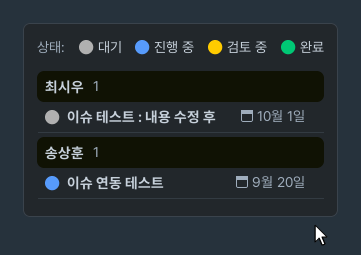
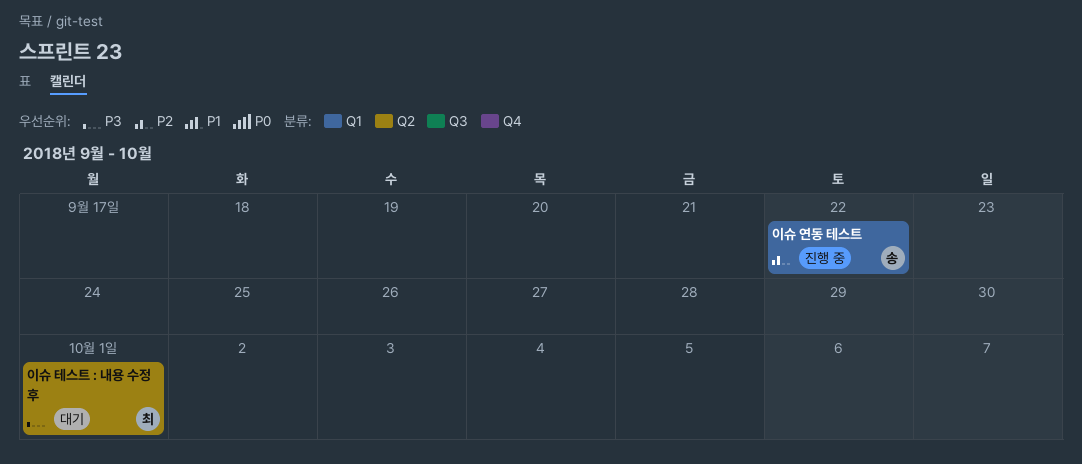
이슈 연동 테스트, due: Sep 20 -> Sep 22

